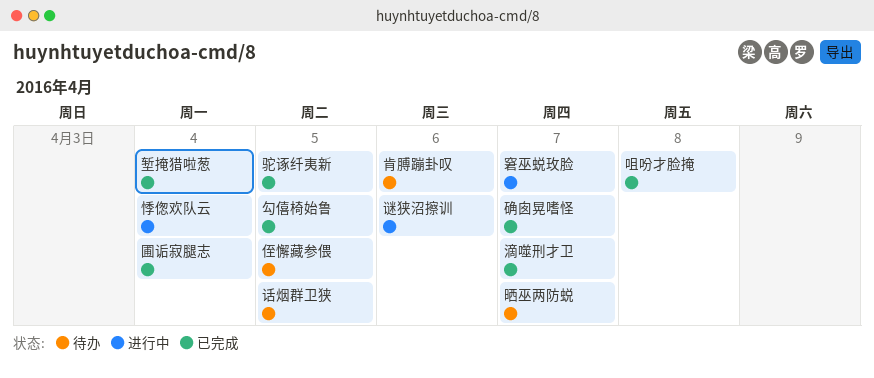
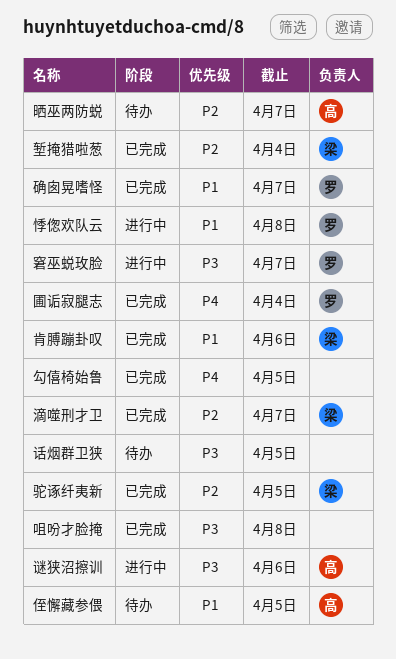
悸偬欢队云, due: Apr 4 -> Apr 8
肯膊蹦卦叹, status: 待办 -> 已完成

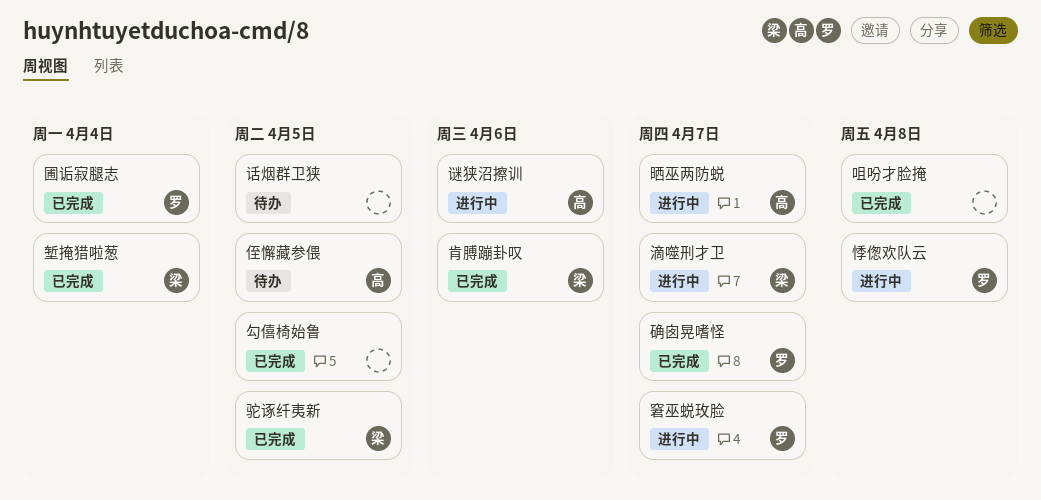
晒巫两防蜕, status: 待办 -> 进行中
滴噬刑才卫, status: 已完成 -> 进行中

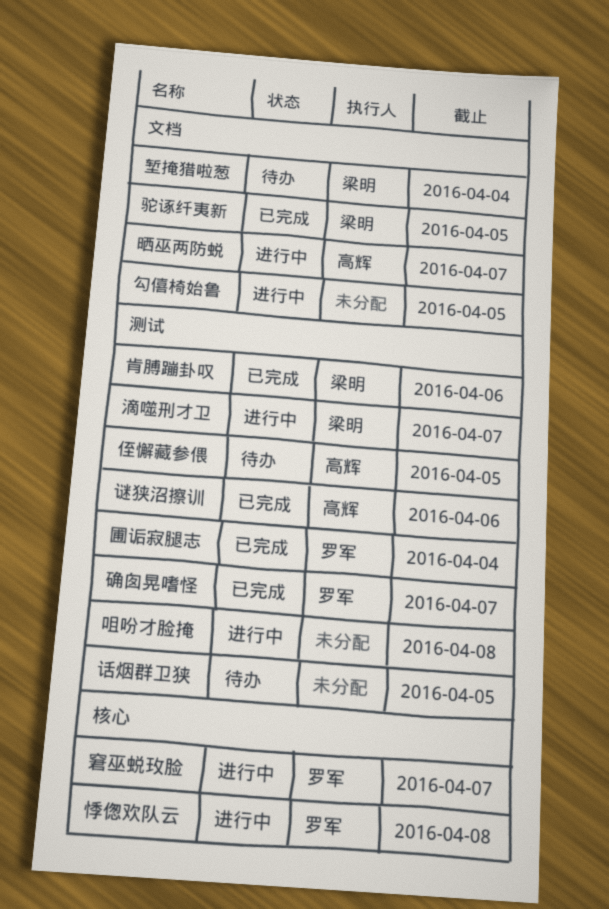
勾僖椅始鲁, status: 已完成 -> 进行中
咀吩才脸掩, status: 已完成 -> 进行中
堑掩猎啦葱, status: 已完成 -> 待办
谜狭沼擦训, status: 进行中 -> 已完成

